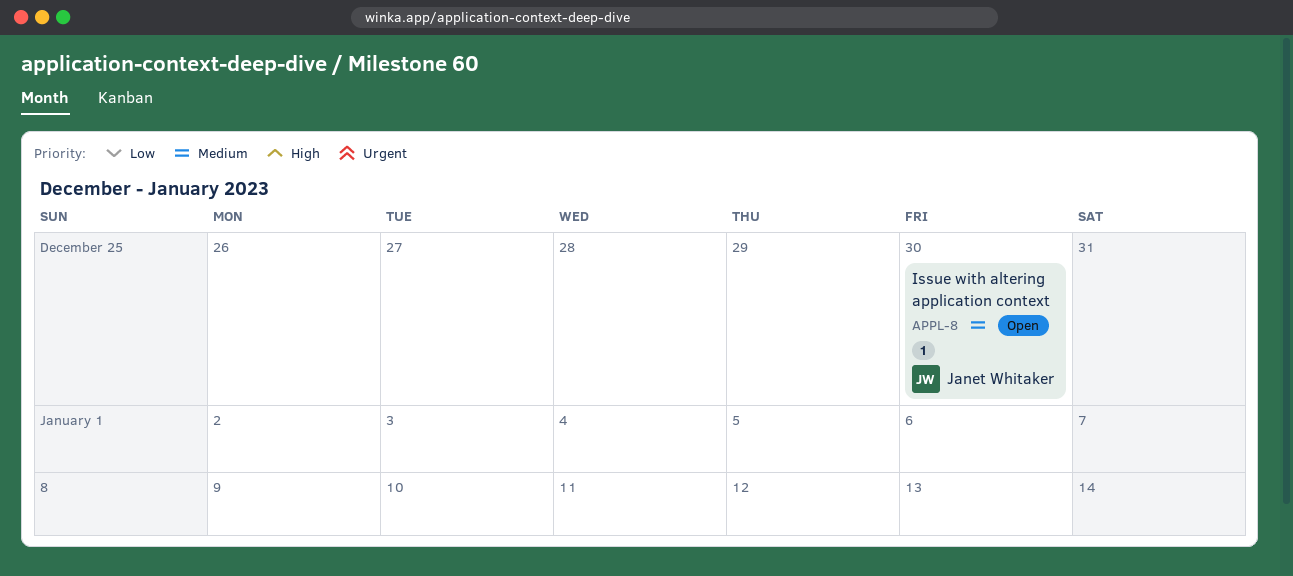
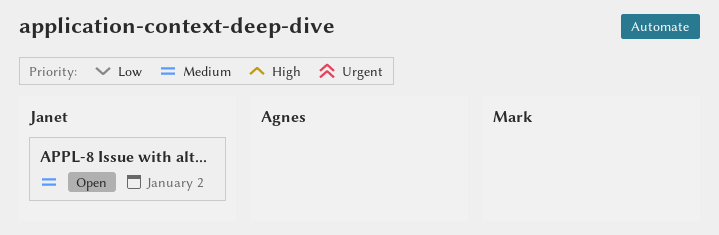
APPL-8, due: Dec 30 -> Jan 2

